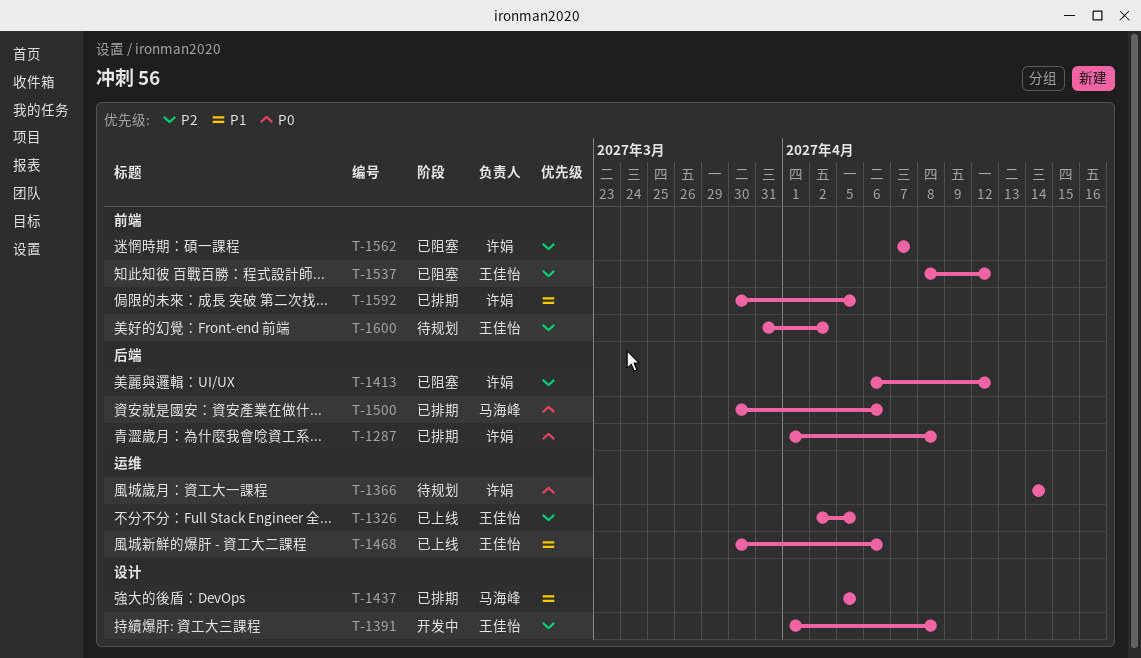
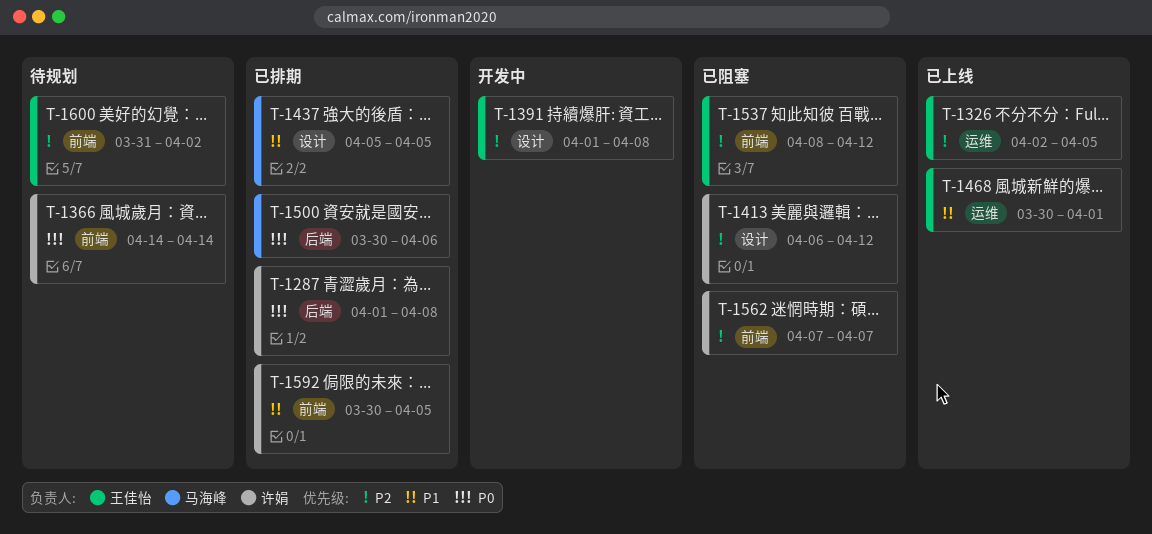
T-1366, label: 运维 -> 前端
T-1413, label: 后端 -> 设计
T-1468, due: Apr 6 -> Apr 1

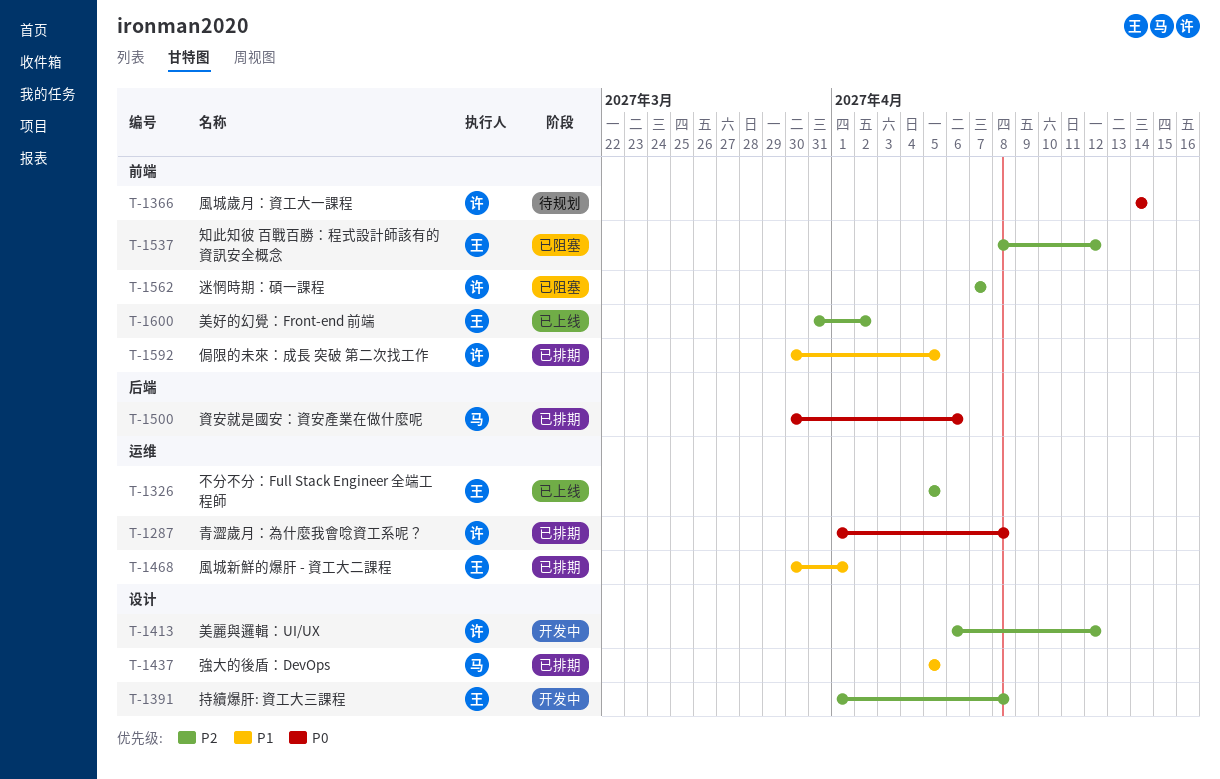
T-1287, label: 后端 -> 运维
T-1326, start: Apr 2 -> Apr 5
T-1413, status: 已阻塞 -> 开发中
T-1468, status: 已上线 -> 已排期
T-1600, status: 待规划 -> 已上线

